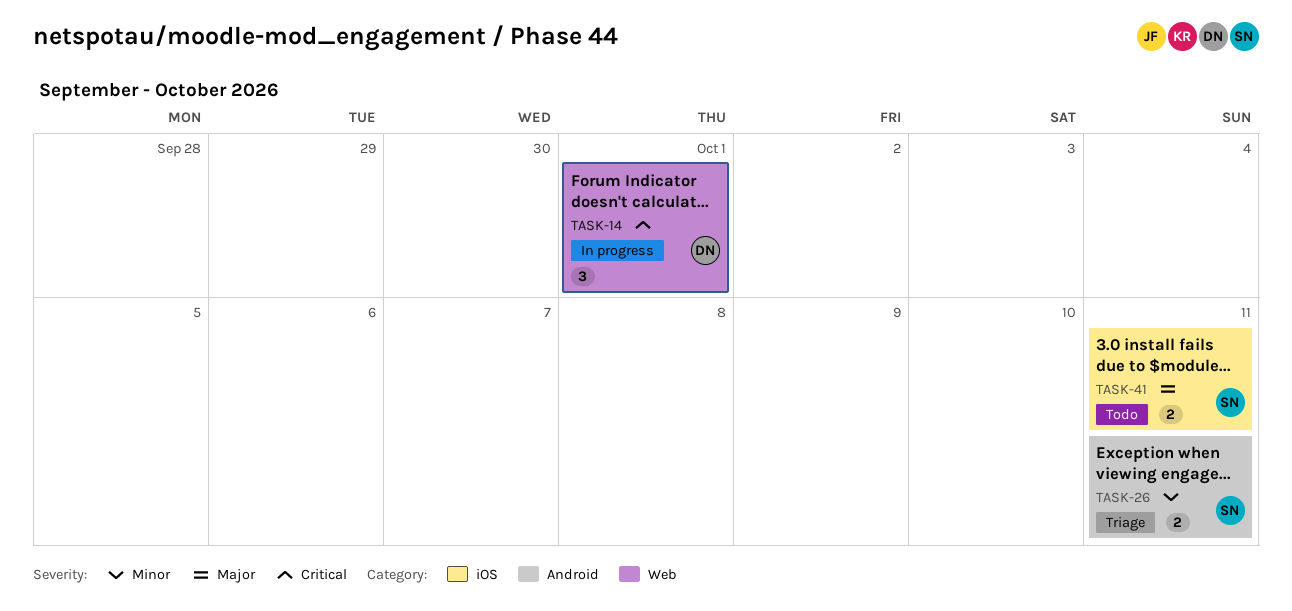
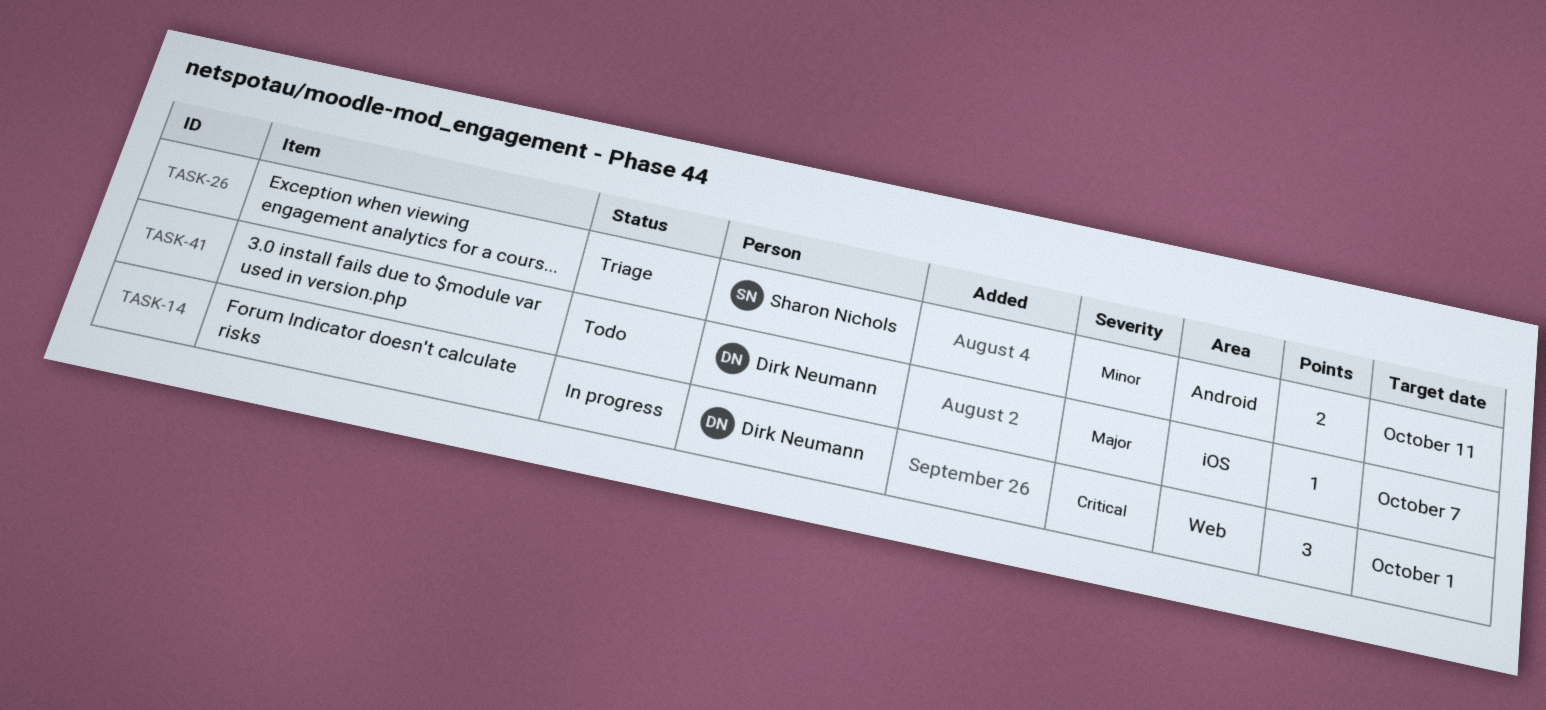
TASK-41, owner: Sharon Nichols -> Dirk Neumann
TASK-41, estimate: 2 -> 1
TASK-41, due: Oct 11 -> Oct 7

